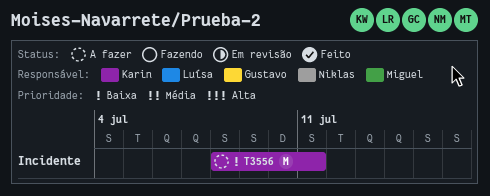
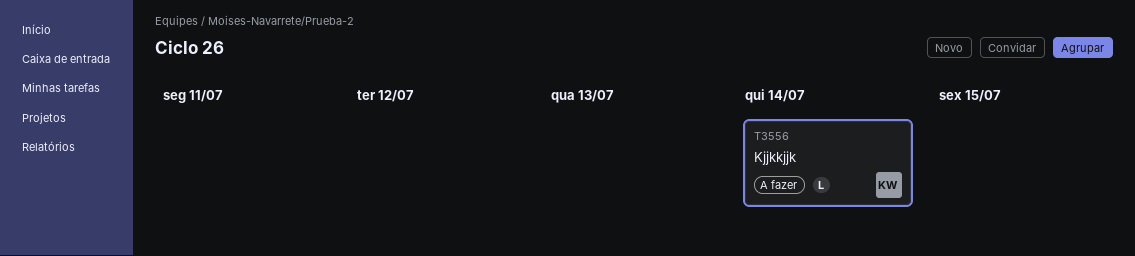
T3556, estimate: M -> L
T3556, due: Jul 11 -> Jul 14

